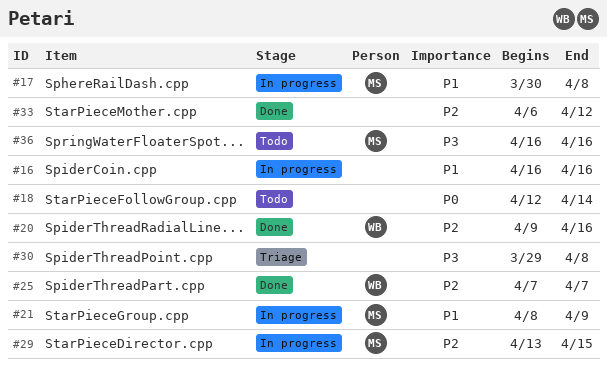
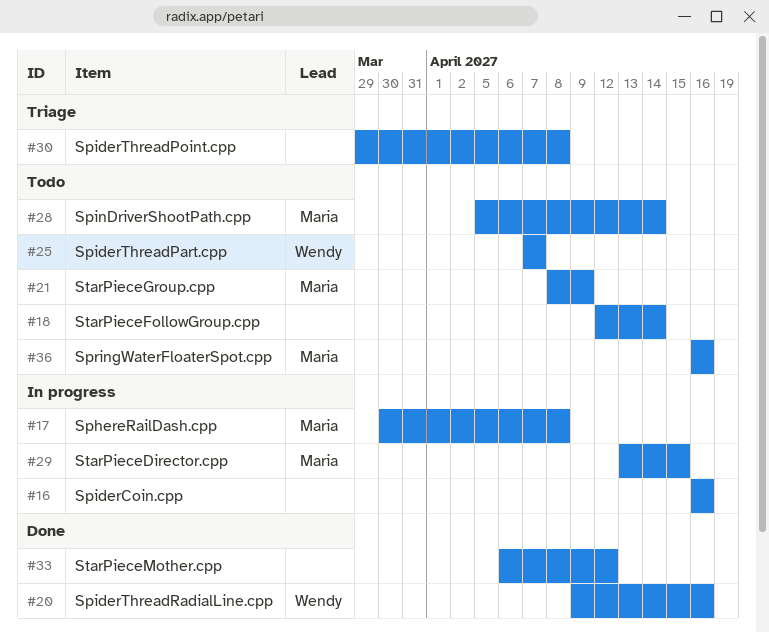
#21, status: In progress -> Todo
#25, status: Done -> Todo
#28: none -> present

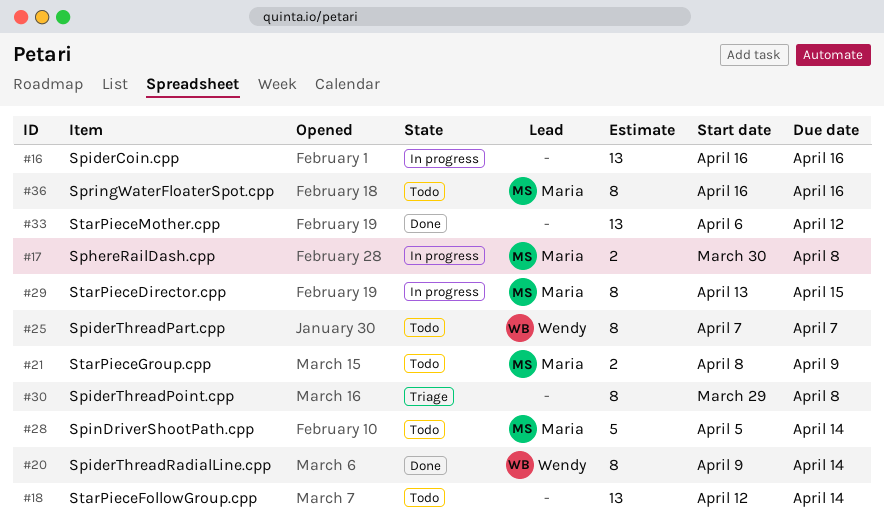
#20, due: Apr 16 -> Apr 14

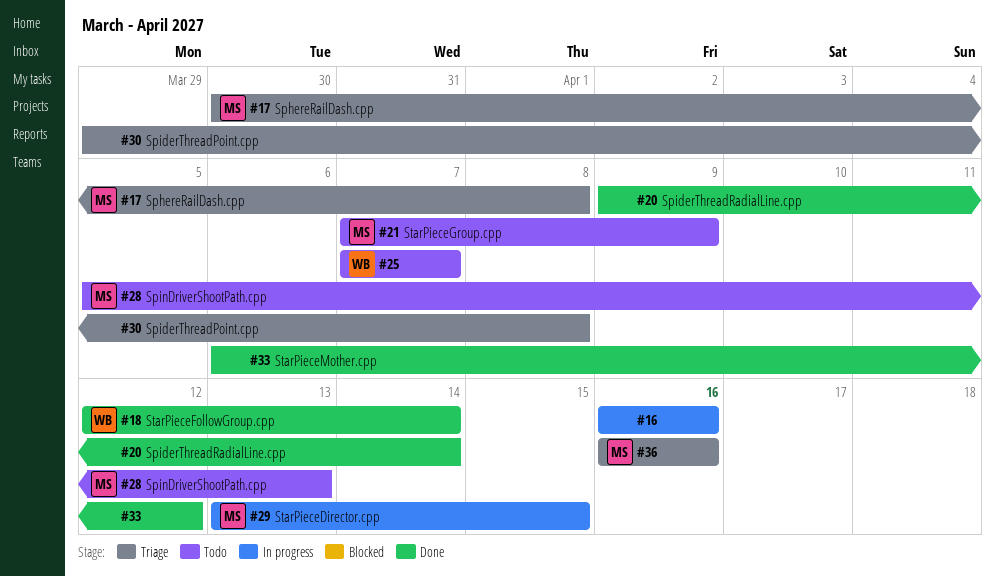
#17, status: In progress -> Triage
#18, status: Todo -> Done
#18, owner: none -> Wendy
#20, owner: Wendy -> none
#21, start: Apr 8 -> Apr 7
#28, due: Apr 14 -> Apr 13
#36, status: Todo -> Triage

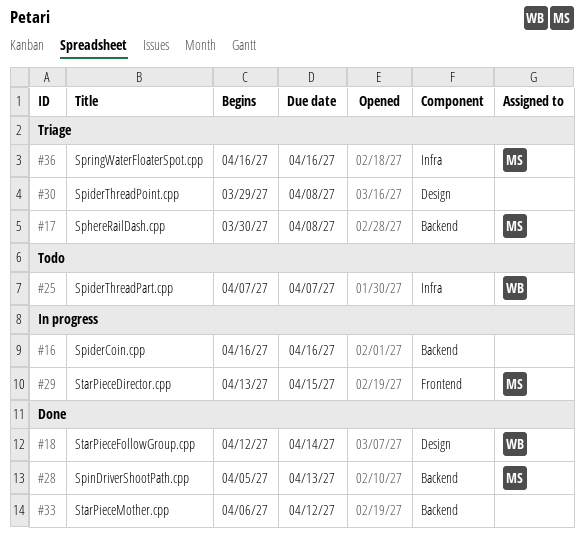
#20: present -> none
#21: present -> none
#28, status: Todo -> Done

